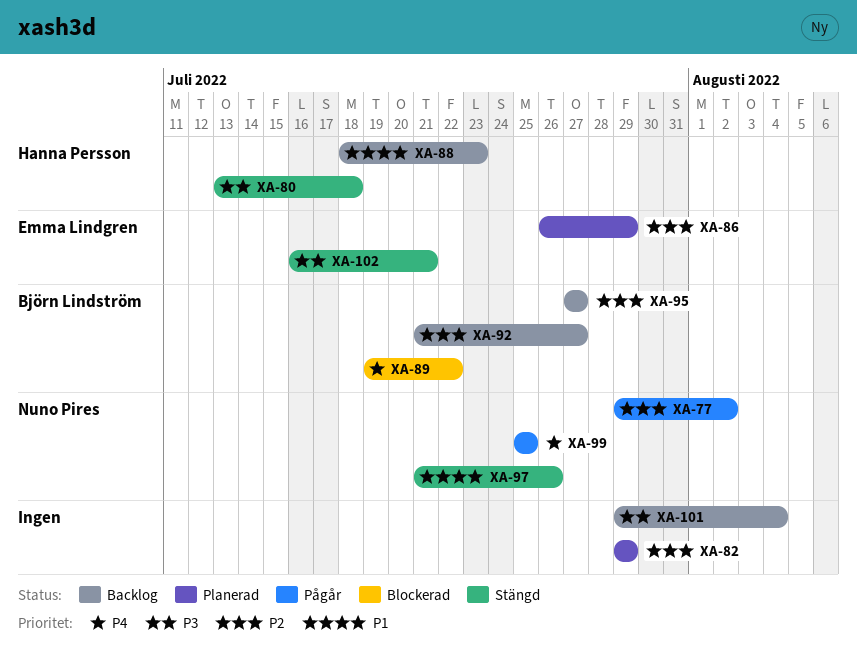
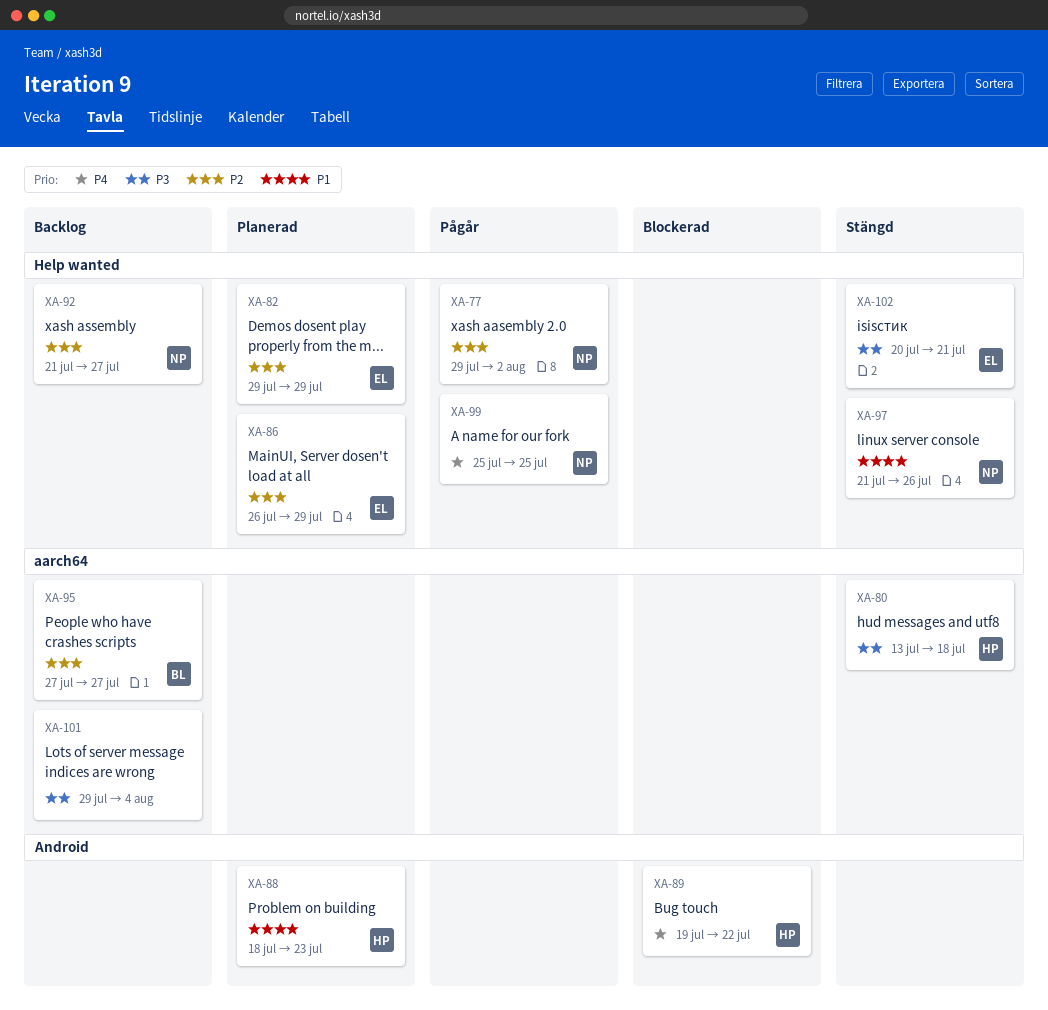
XA-82, owner: none -> Emma Lindgren
XA-88, status: Backlog -> Planerad
XA-89, owner: Björn Lindström -> Hanna Persson
XA-92, owner: Björn Lindström -> Nuno Pires
XA-102, start: Jul 16 -> Jul 20

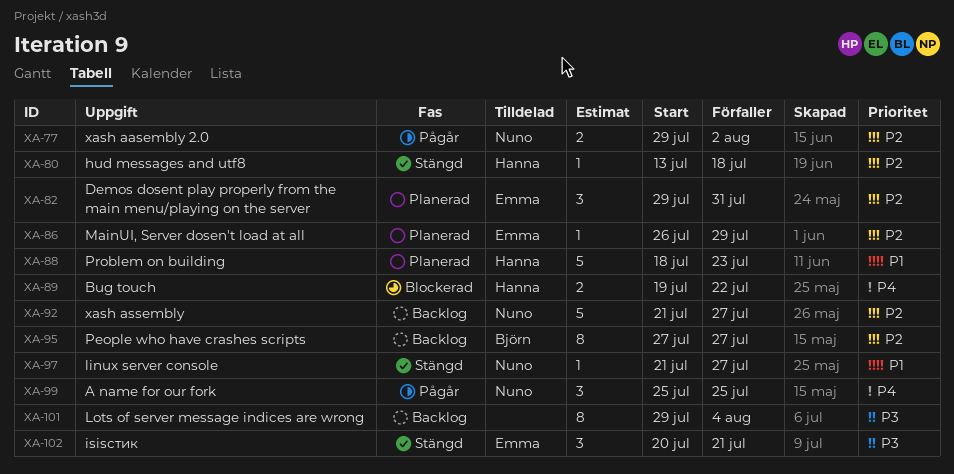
XA-80, priority: P3 -> P2
XA-82, due: Jul 29 -> Jul 31
XA-97, due: Jul 26 -> Jul 27

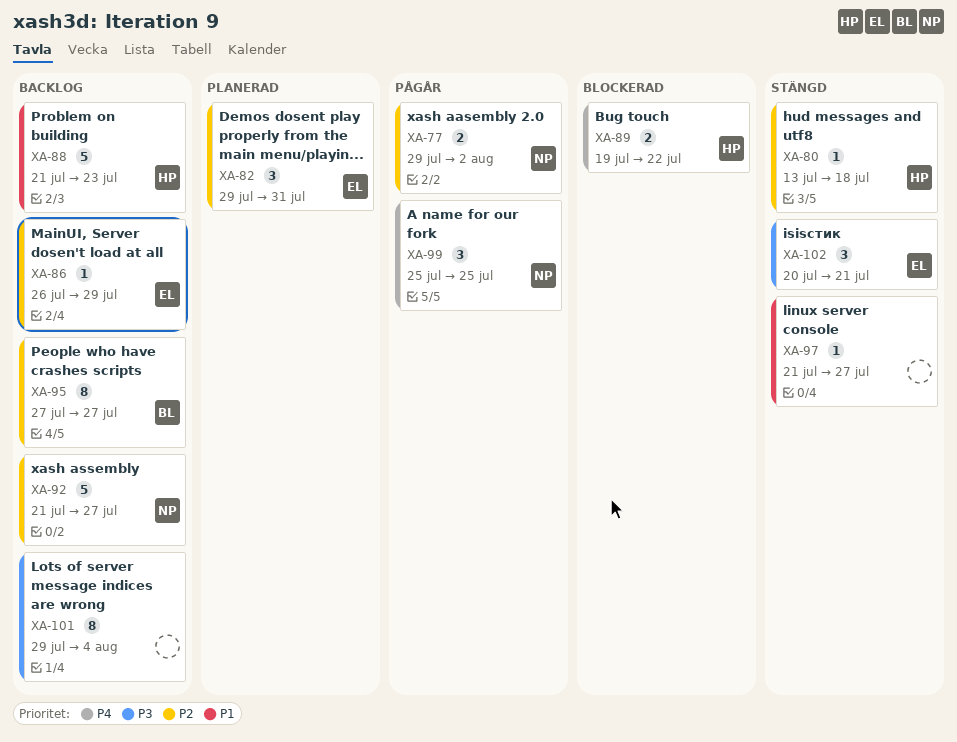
XA-86, status: Planerad -> Backlog
XA-88, status: Planerad -> Backlog
XA-88, start: Jul 18 -> Jul 21
XA-97, owner: Nuno -> none

